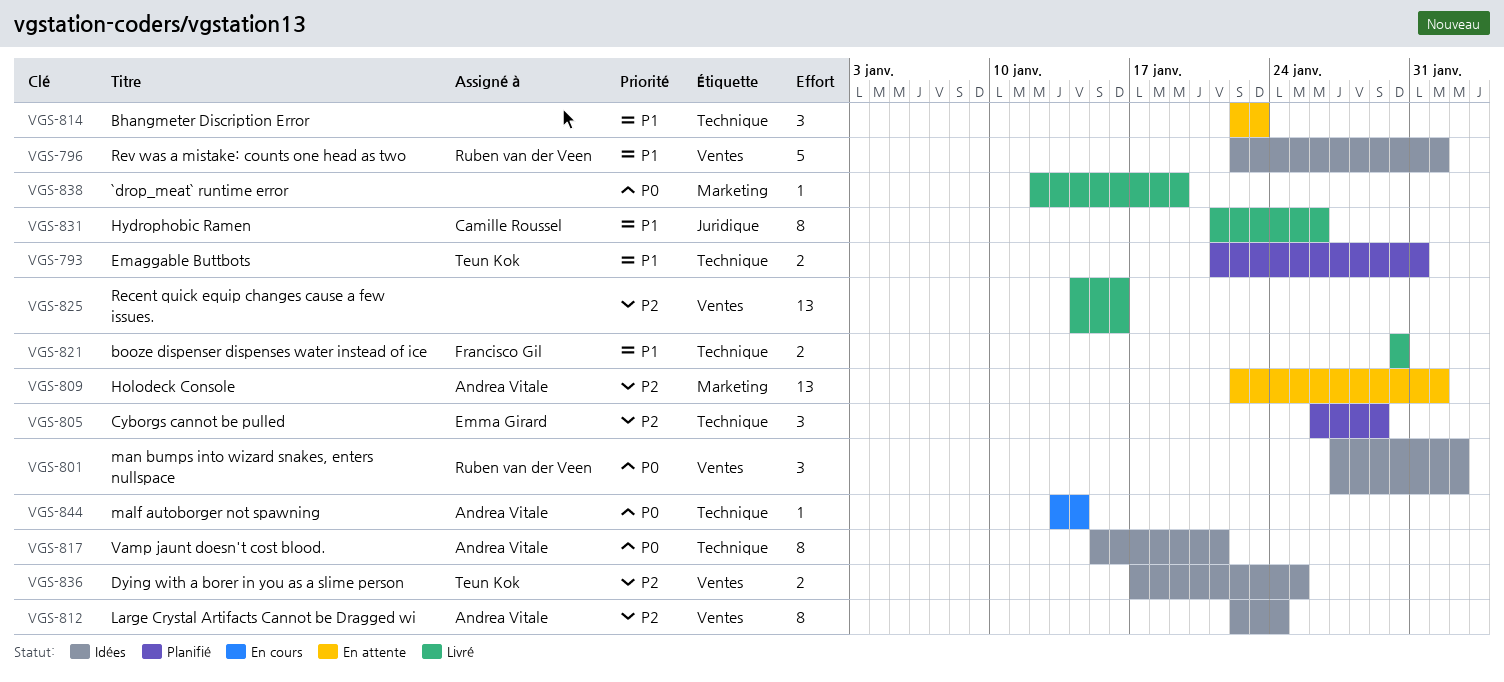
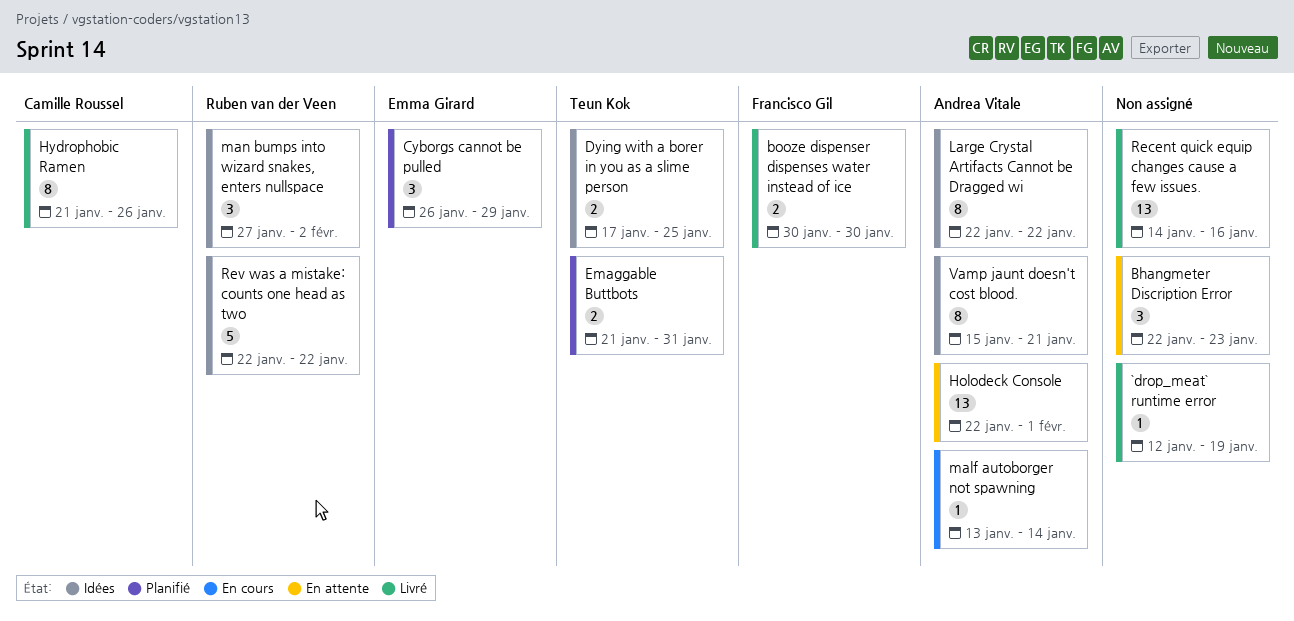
Large Crystal Artifacts Cannot be Dragged wi, due: Jan 24 -> Jan 22
Rev was a mistake: counts one head as two, due: Feb 1 -> Jan 22

